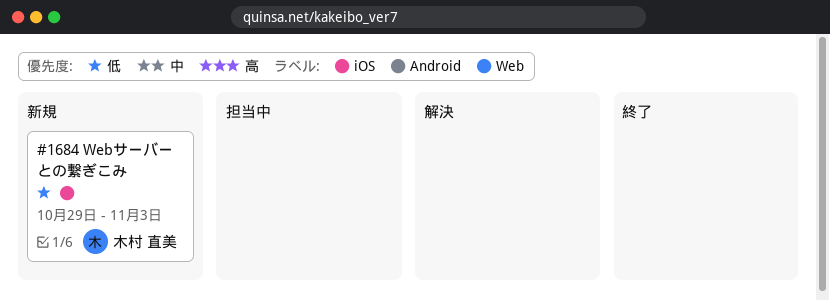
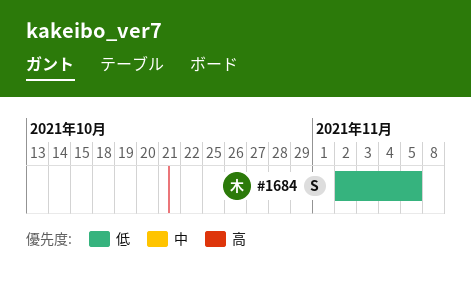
#1684, start: Oct 29 -> Nov 2
#1684, due: Nov 3 -> Nov 5

